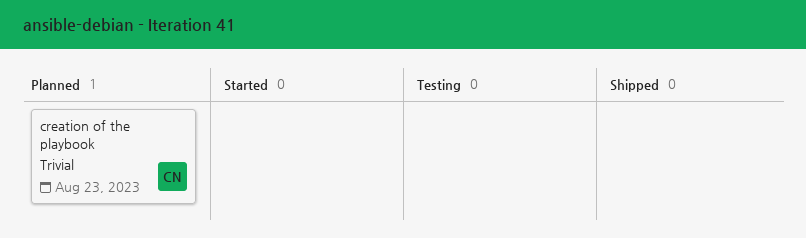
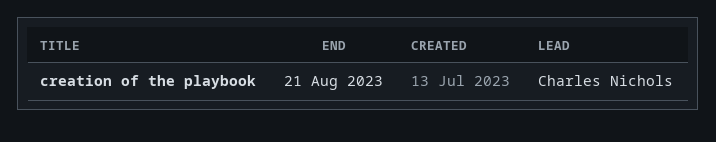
creation of the playbook, due: Aug 23 -> Aug 21

